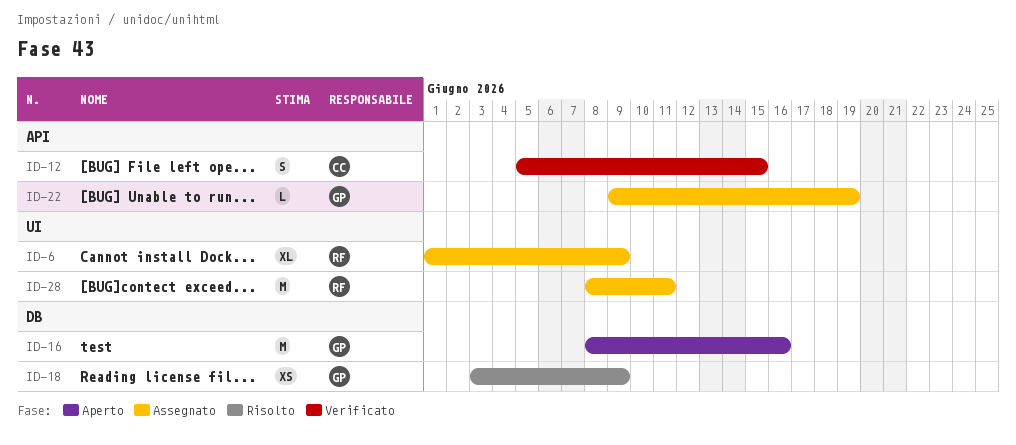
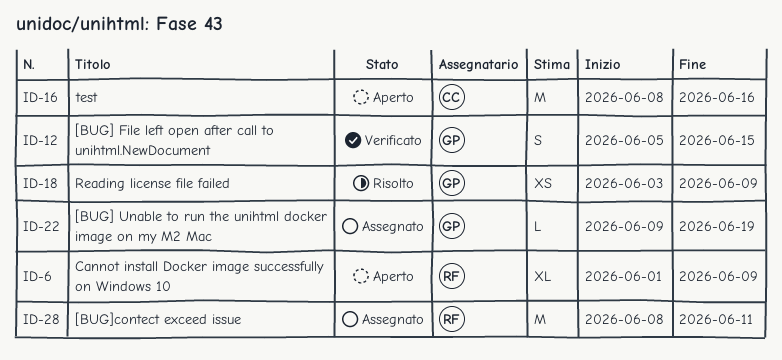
ID-6, status: Assegnato -> Aperto
ID-12, owner: CC -> GP
ID-16, owner: GP -> CC

